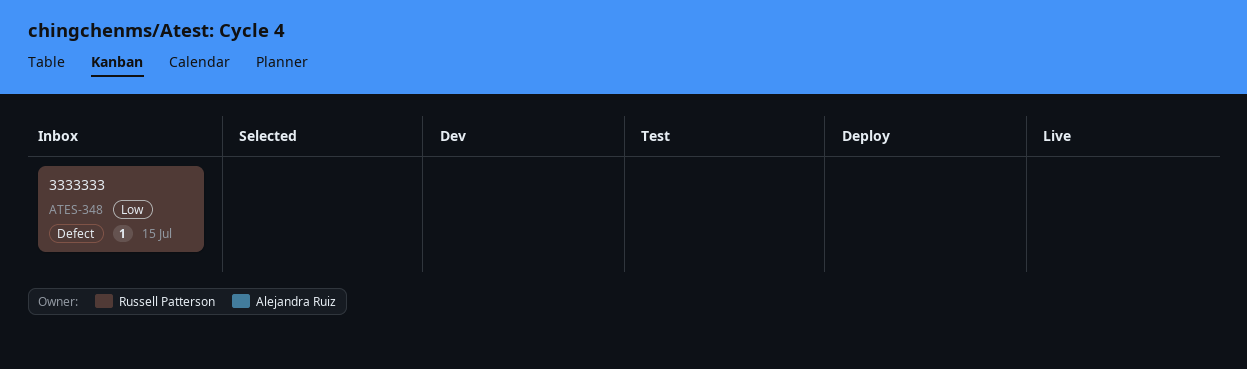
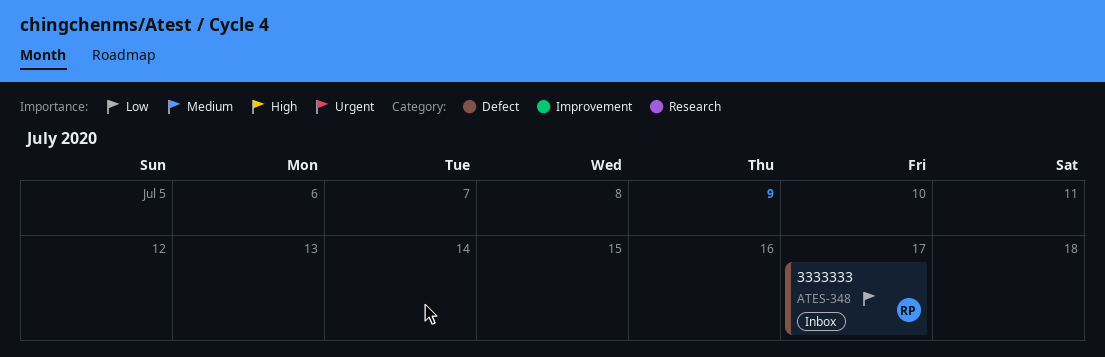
ATES-348, due: Jul 15 -> Jul 17

